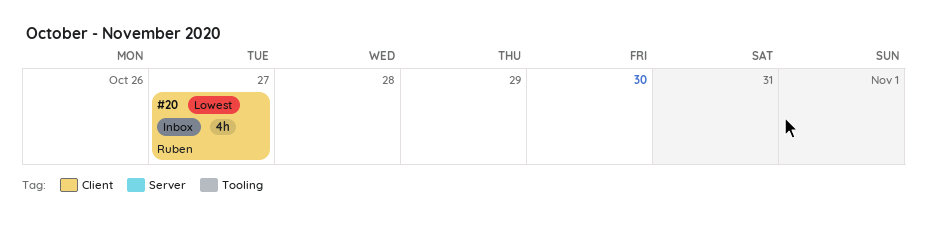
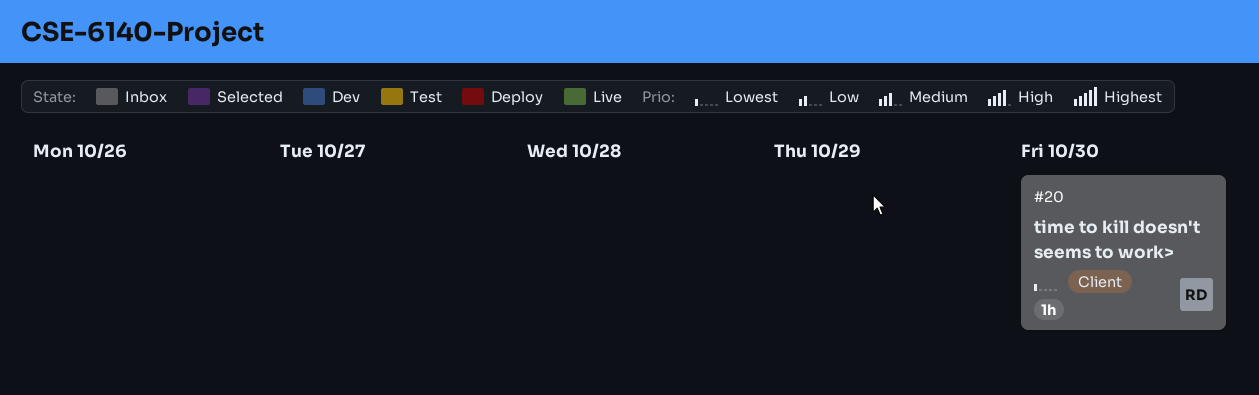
#20, estimate: 4h -> 1h
#20, due: Oct 27 -> Oct 30

